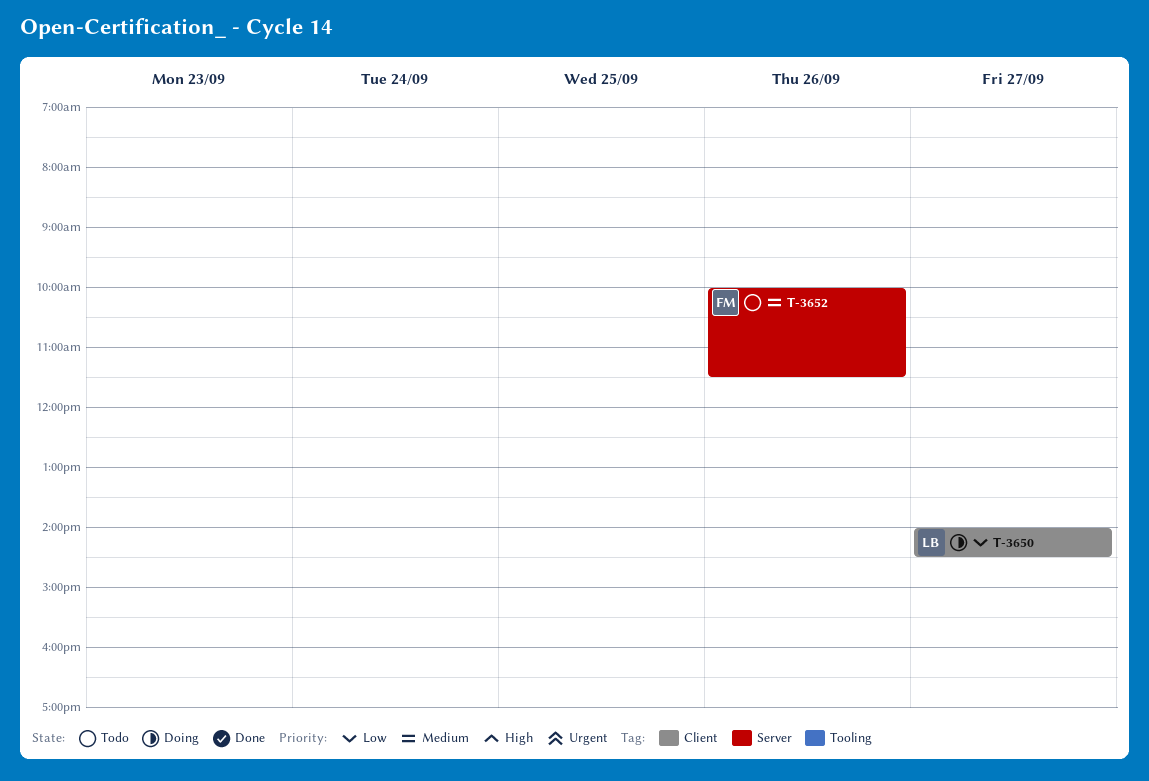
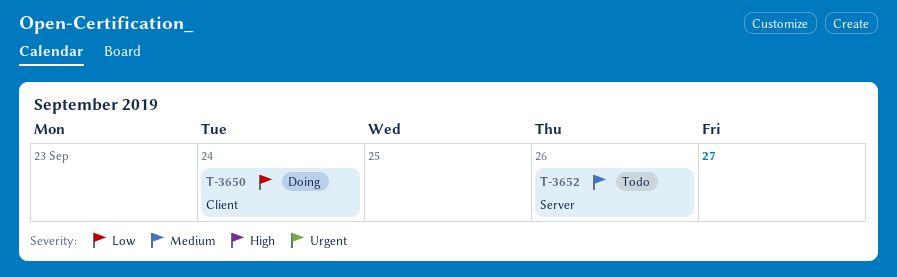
T-3650, day: Sep 27 -> Sep 24

